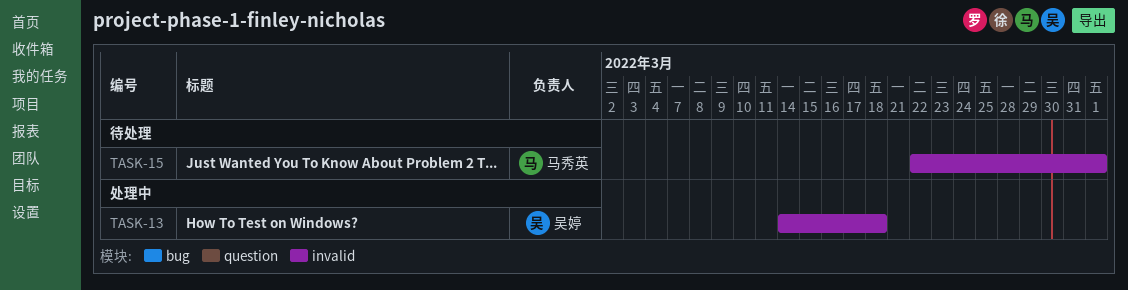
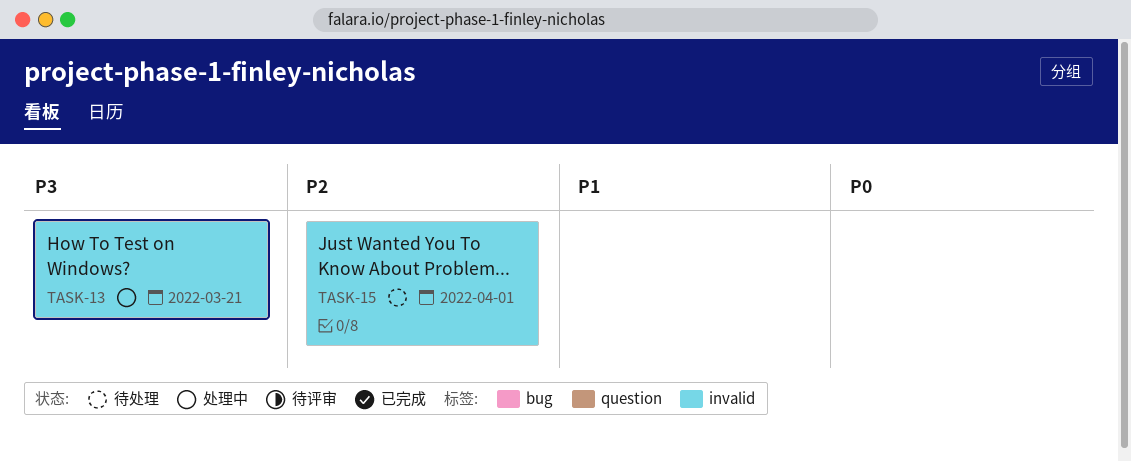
TASK-13, due: Mar 18 -> Mar 21

